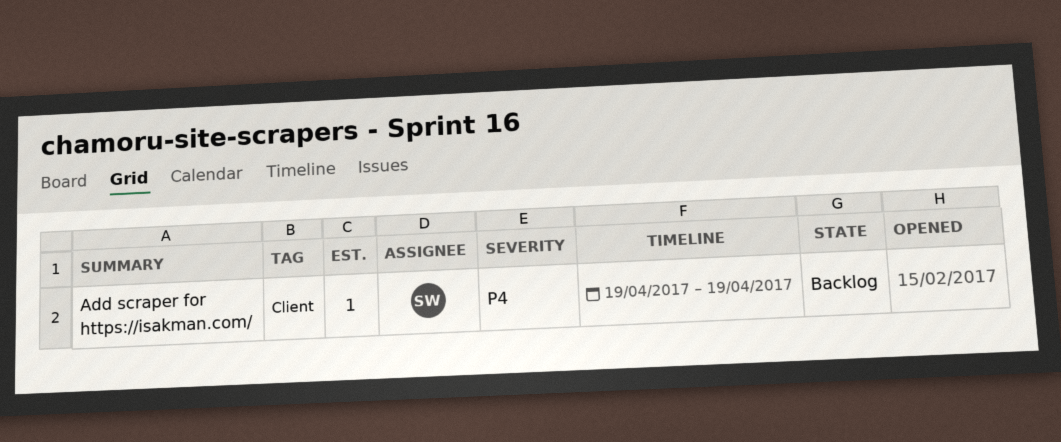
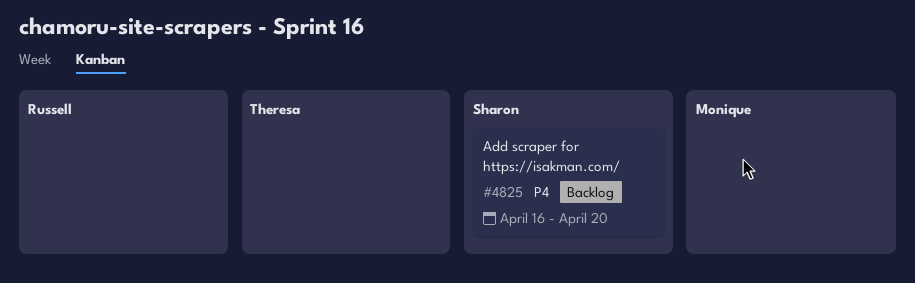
Add scraper for https://isakman.com/, start: Apr 19 -> Apr 16
Add scraper for https://isakman.com/, due: Apr 19 -> Apr 20

